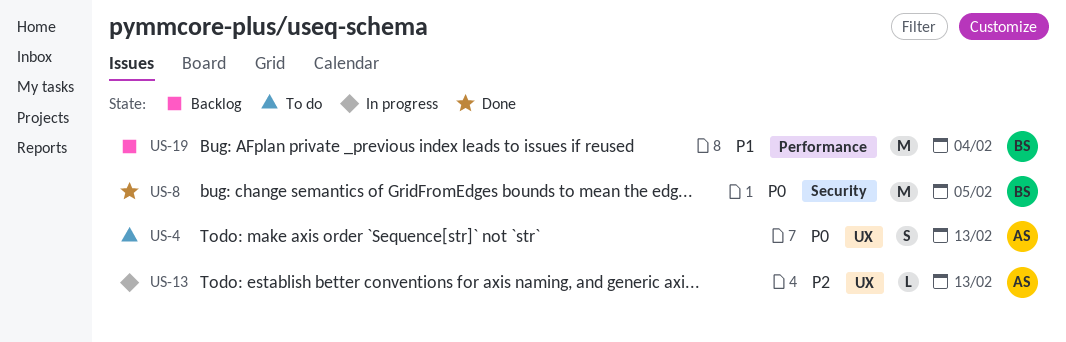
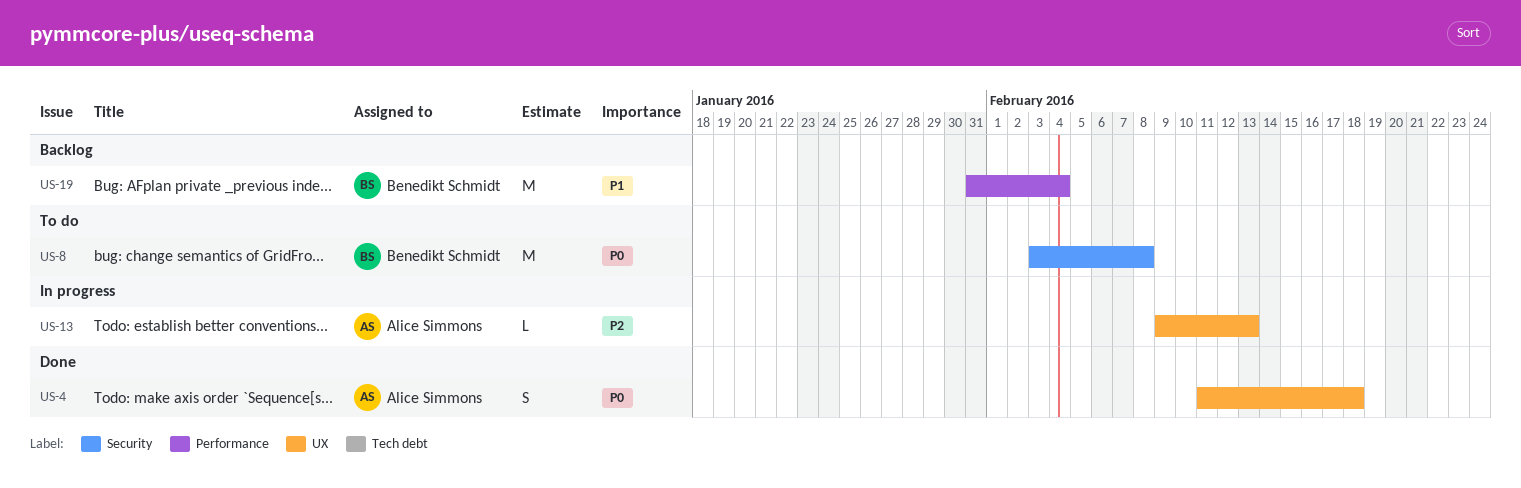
US-4, status: To do -> Done
US-4, due: Feb 13 -> Feb 18
US-8, status: Done -> To do
US-8, due: Feb 5 -> Feb 8

